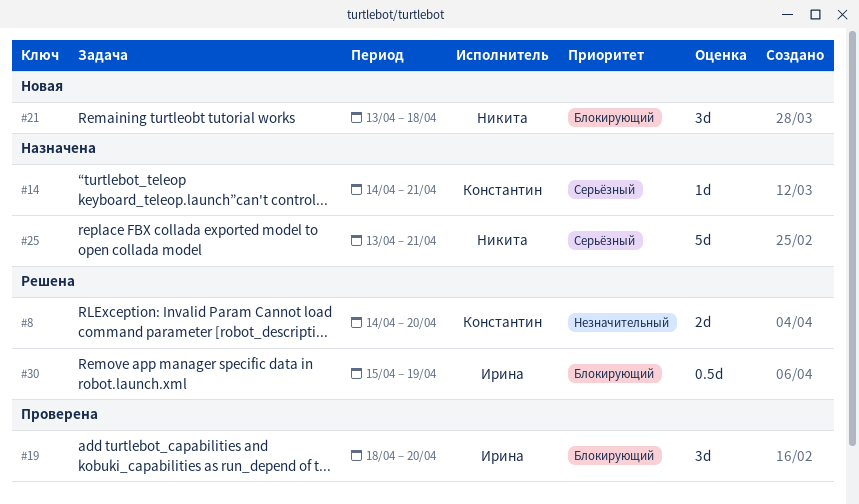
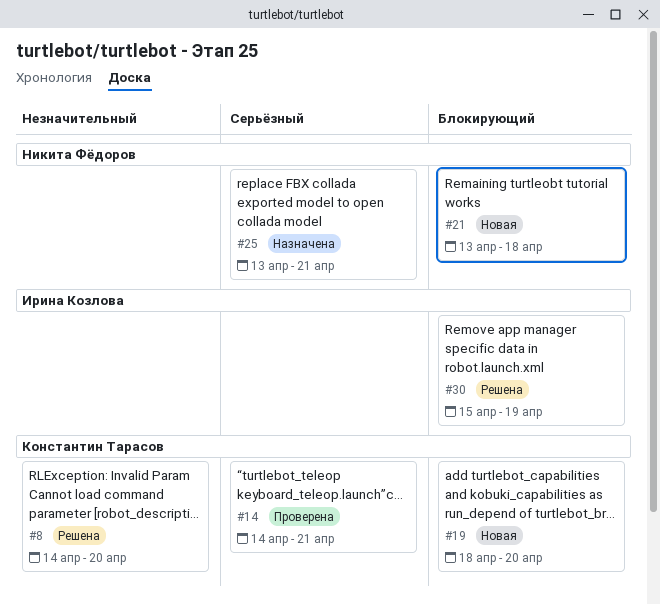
#14, status: Назначена -> Проверена
#19, status: Проверена -> Новая
#19, owner: Ирина Козлова -> Константин Тарасов

